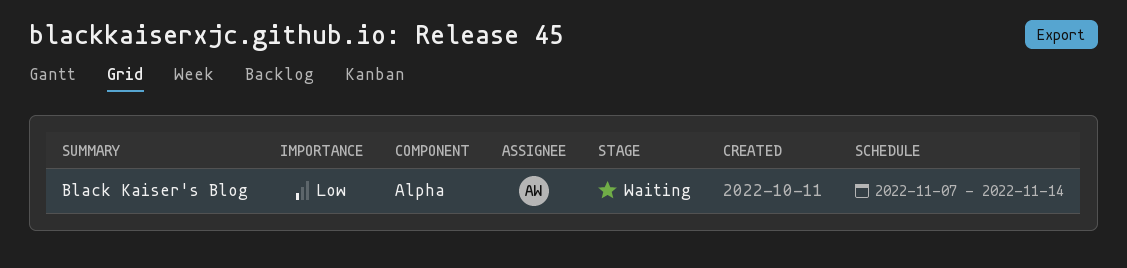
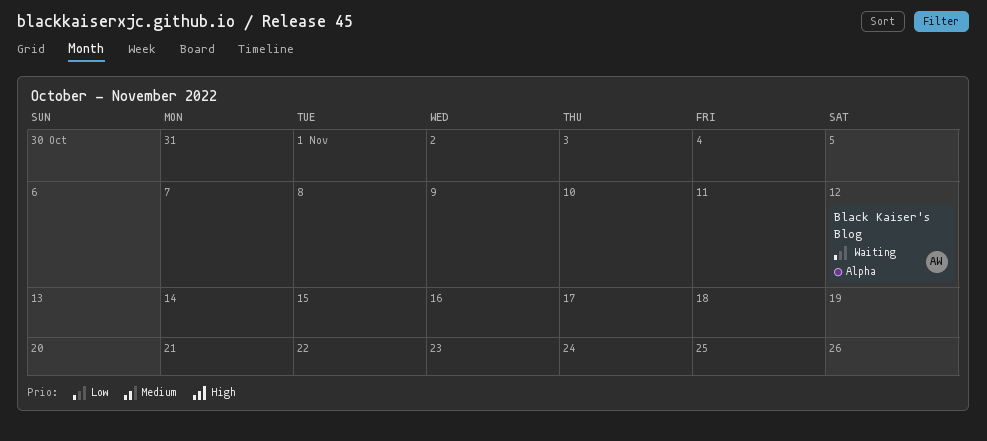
Black Kaiser's Blog, due: Nov 14 -> Nov 12

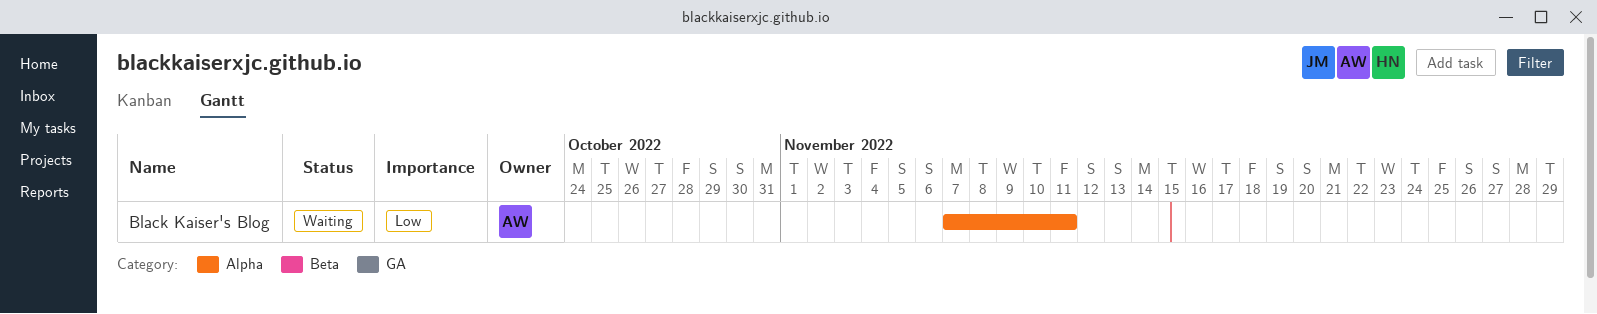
Black Kaiser's Blog, due: Nov 12 -> Nov 11

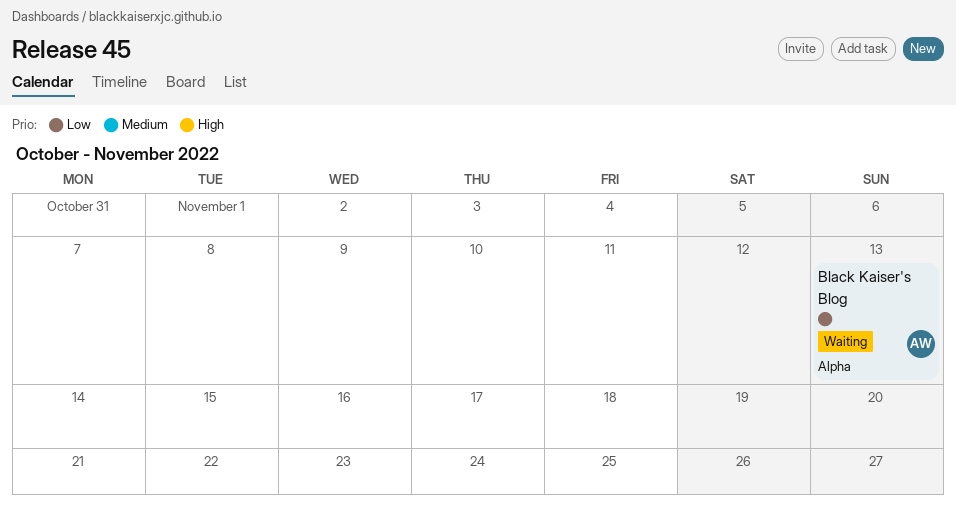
Black Kaiser's Blog, due: Nov 11 -> Nov 13

